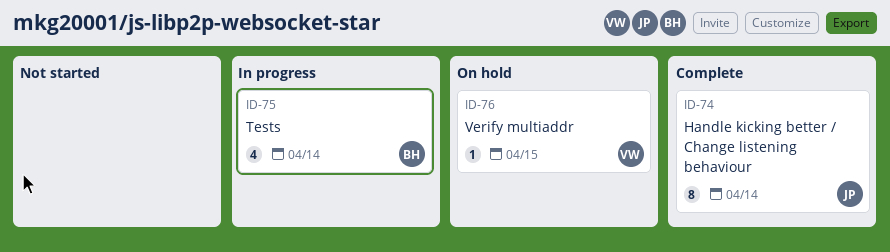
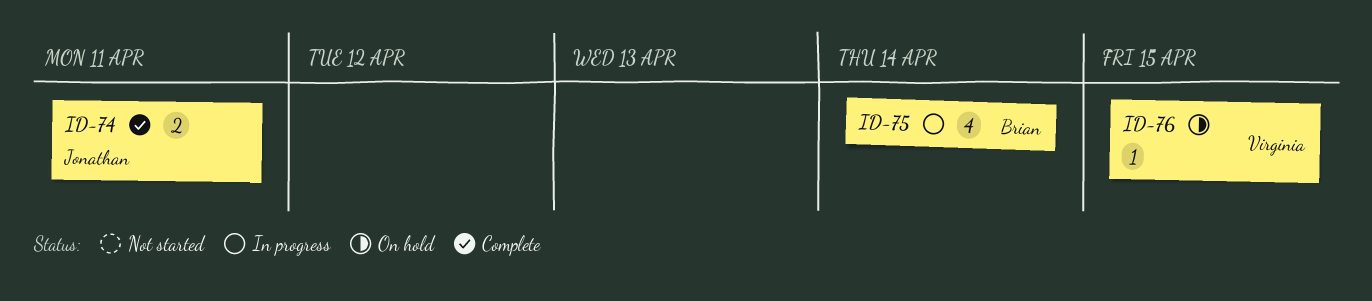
ID-74, estimate: 8 -> 2
ID-74, due: Apr 14 -> Apr 11

